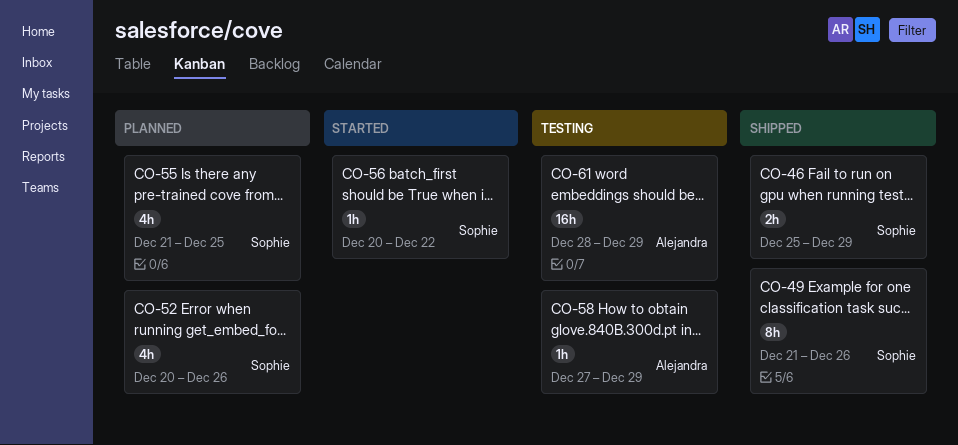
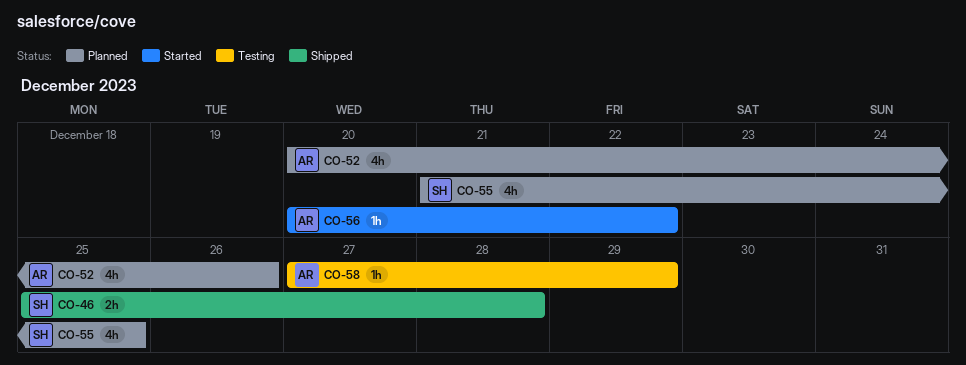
CO-46, due: Dec 29 -> Dec 28
CO-49: present -> none
CO-52, owner: Sophie -> Alejandra
CO-56, owner: Sophie -> Alejandra
CO-61: present -> none

